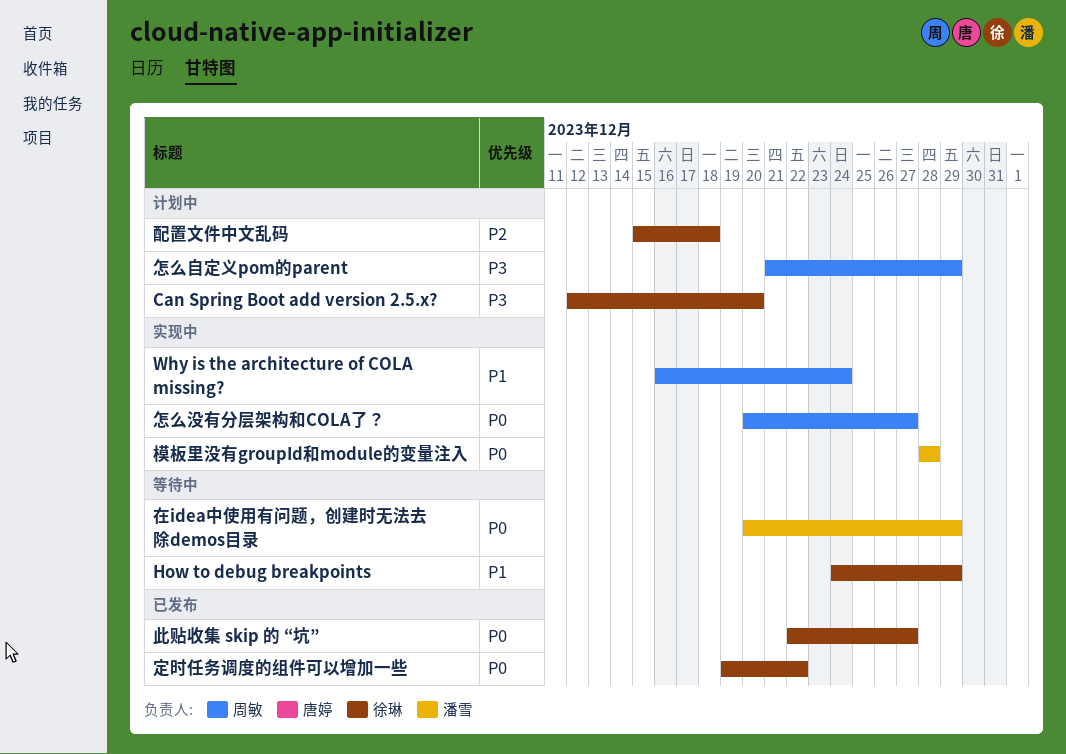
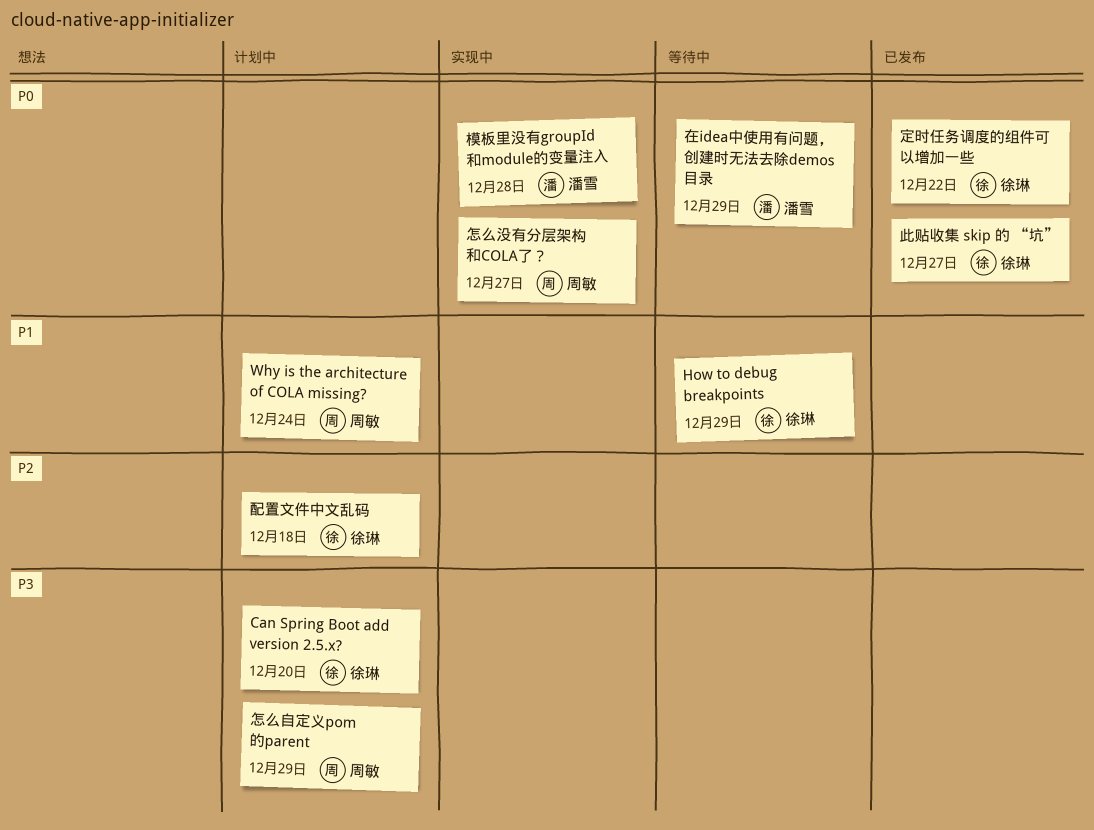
Why is the architecture of COLA missing?, status: 实现中 -> 计划中

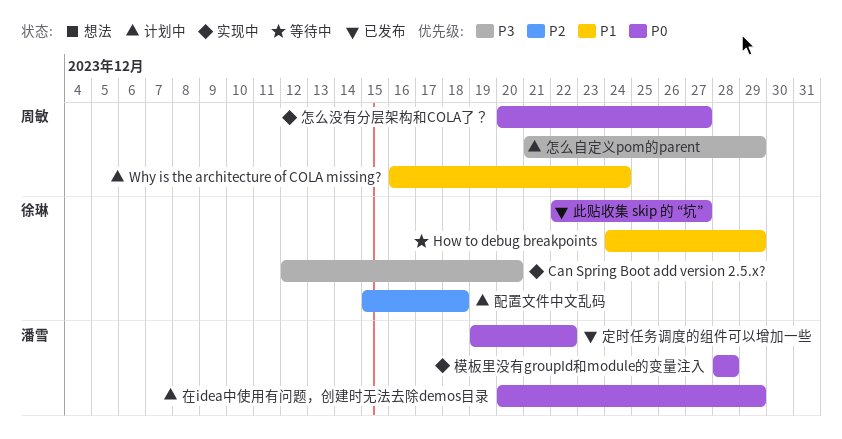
Can Spring Boot add version 2.5.x?, status: 计划中 -> 实现中
在idea中使用有问题，创建时无法去除demos目录, status: 等待中 -> 计划中
定时任务调度的组件可以增加一些, owner: 徐琳 -> 潘雪

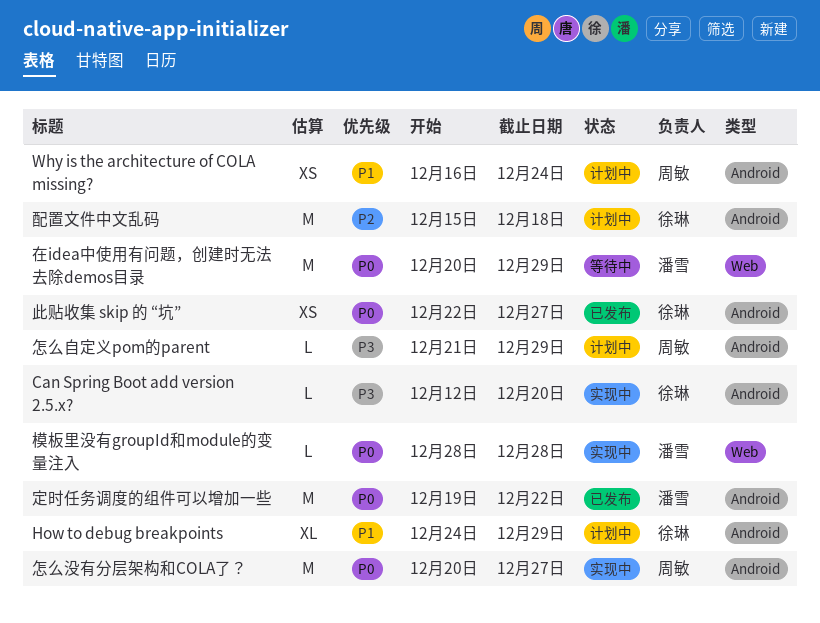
How to debug breakpoints, status: 等待中 -> 计划中
在idea中使用有问题，创建时无法去除demos目录, status: 计划中 -> 等待中

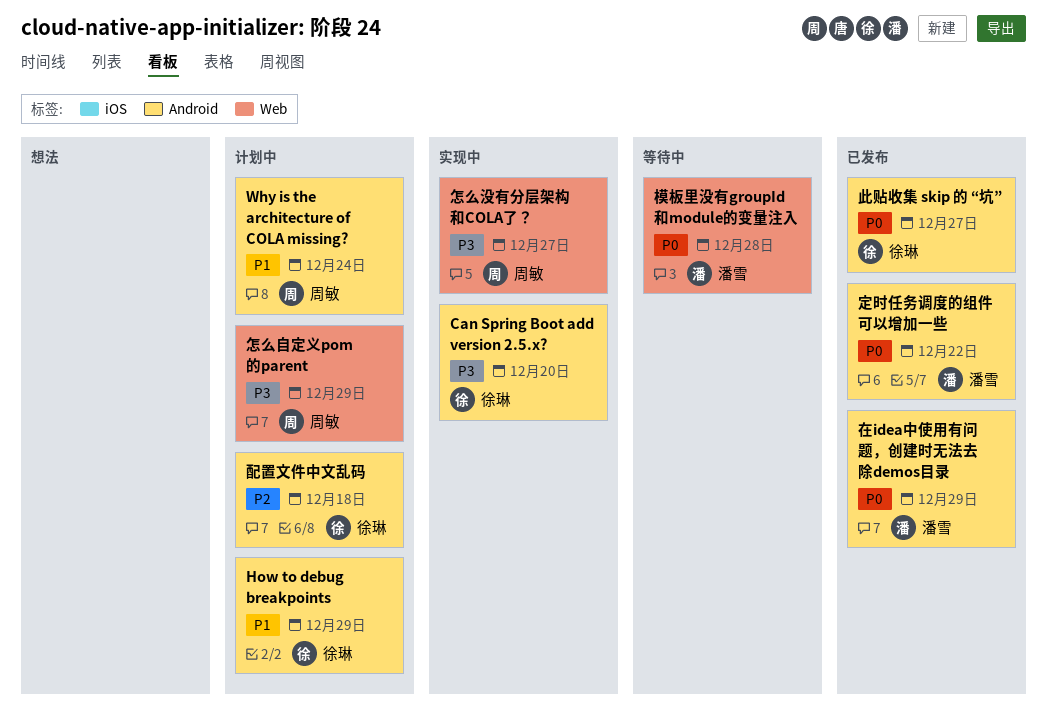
在idea中使用有问题，创建时无法去除demos目录, status: 等待中 -> 已发布
在idea中使用有问题，创建时无法去除demos目录, label: Web -> Android
怎么没有分层架构和COLA了？, priority: P0 -> P3
怎么没有分层架构和COLA了？, label: Android -> Web
怎么自定义pom的parent, label: Android -> Web
模板里没有groupId和module的变量注入, status: 实现中 -> 等待中

